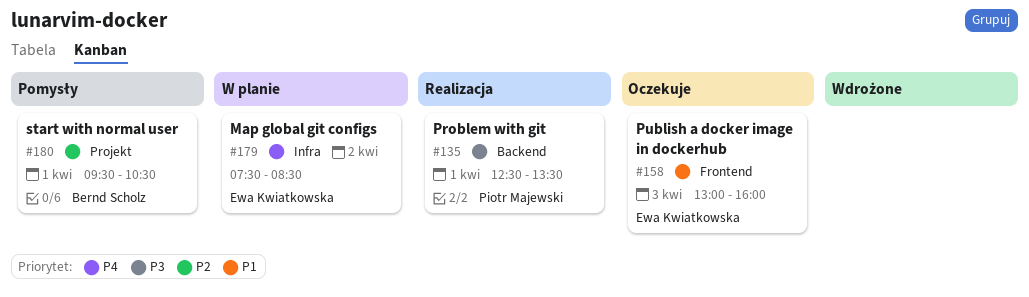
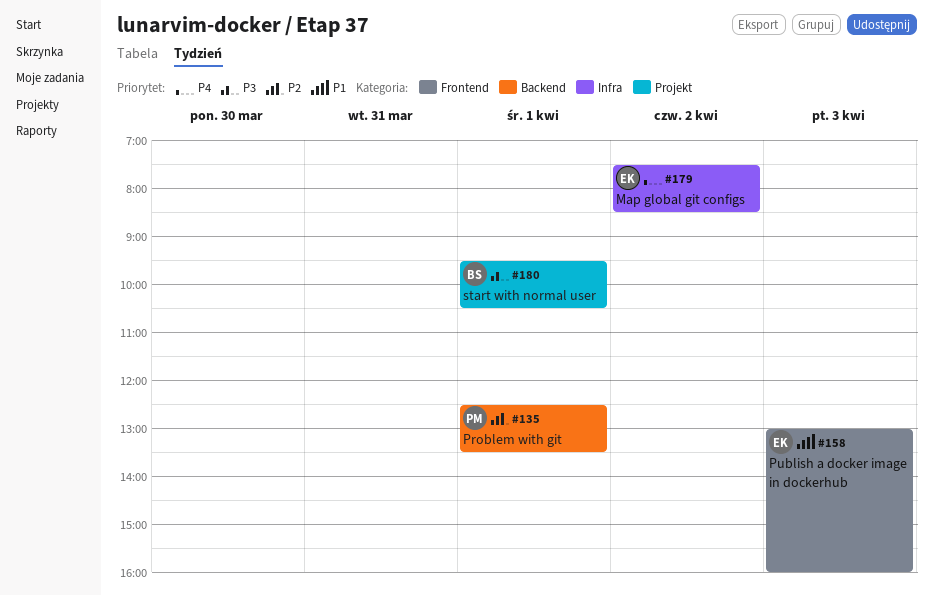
#135, priority: P3 -> P2
#180, priority: P2 -> P3

